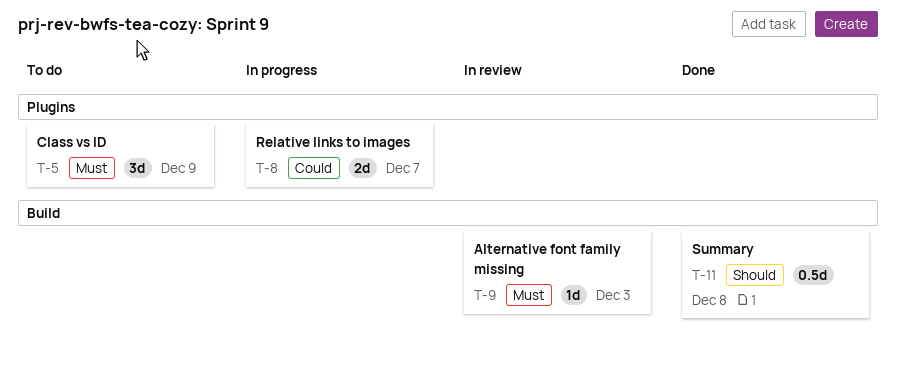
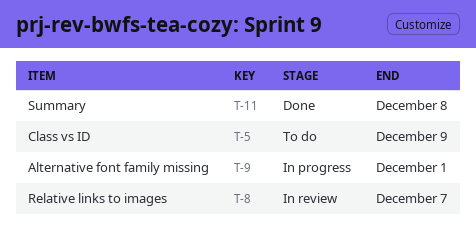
T-8, status: In progress -> In review
T-9, status: In review -> In progress
T-9, due: Dec 3 -> Dec 1

